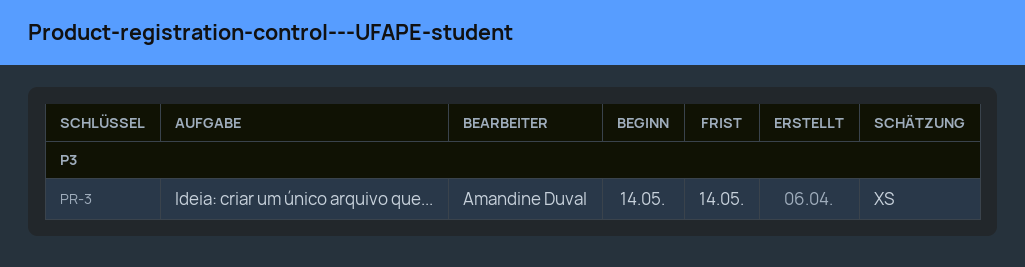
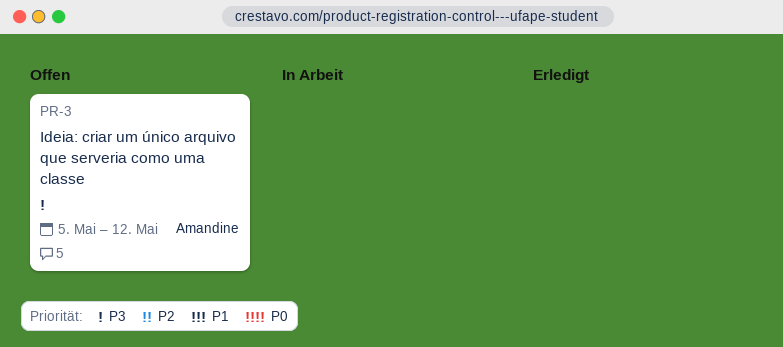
PR-3, start: May 14 -> May 5
PR-3, due: May 14 -> May 12

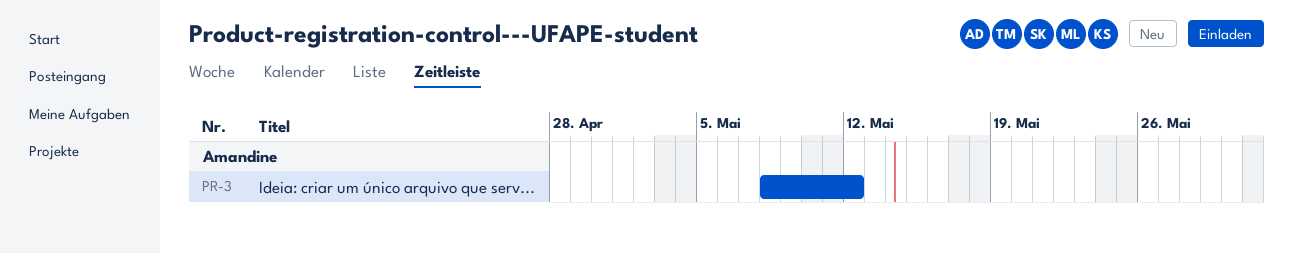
PR-3, start: May 5 -> May 8

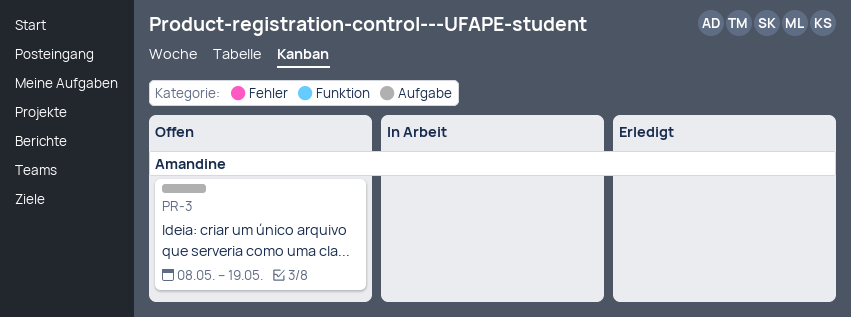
PR-3, due: May 12 -> May 19

